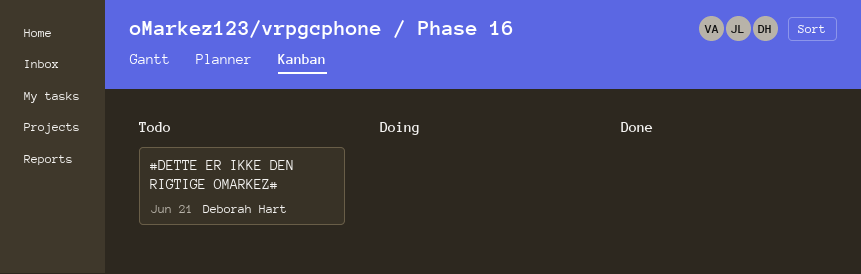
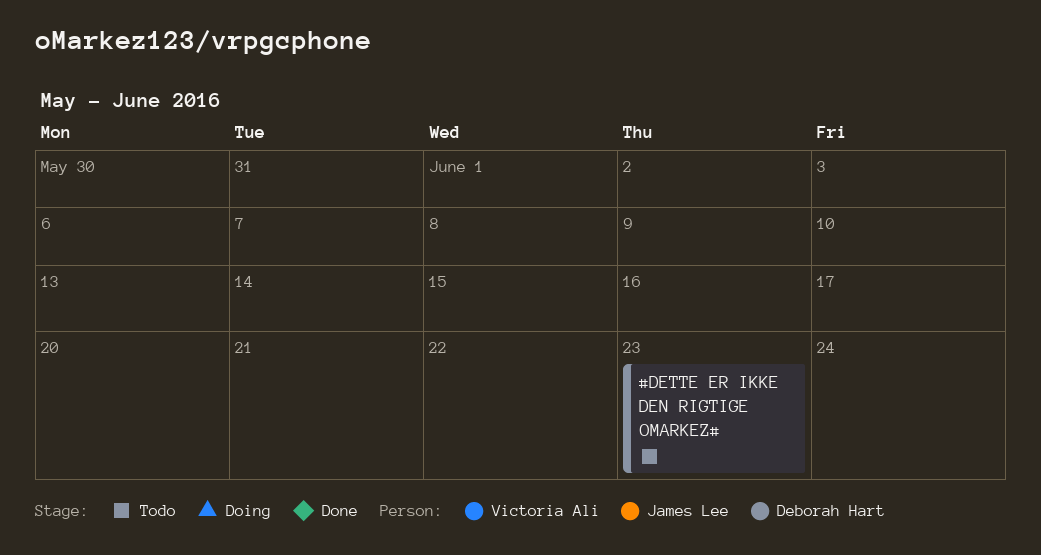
#DETTE ER IKKE DEN RIGTIGE OMARKEZ#, due: Jun 21 -> Jun 23

